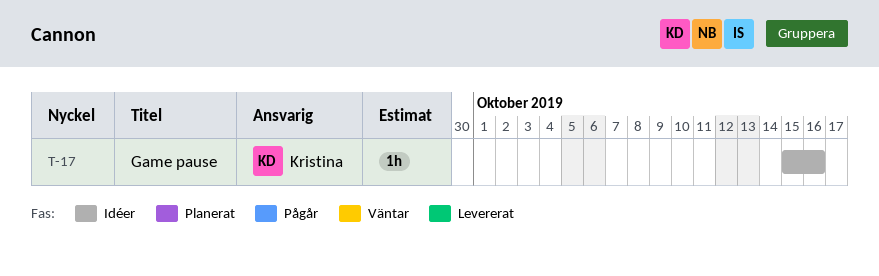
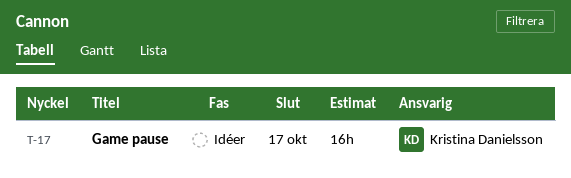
T-17, estimate: 1h -> 16h
T-17, due: Oct 16 -> Oct 17

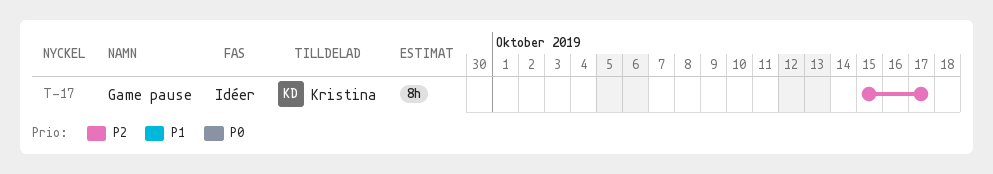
T-17, estimate: 16h -> 8h

